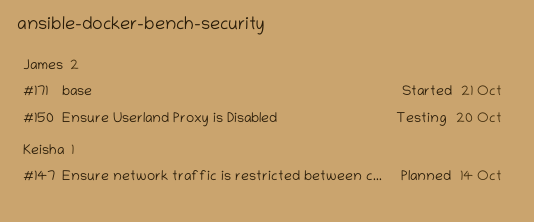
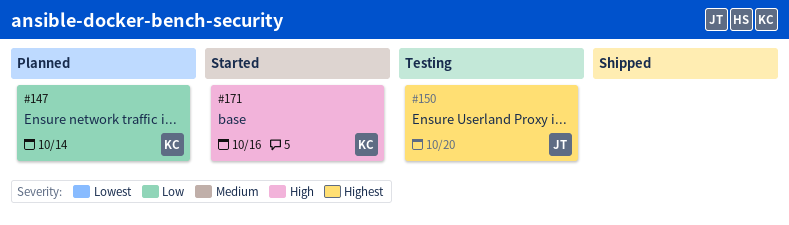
#171, owner: James -> Keisha
#171, due: Oct 21 -> Oct 16

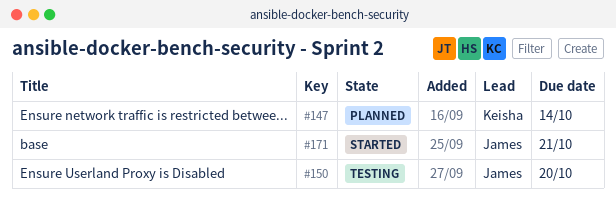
#171, owner: Keisha -> James
#171, due: Oct 16 -> Oct 21

